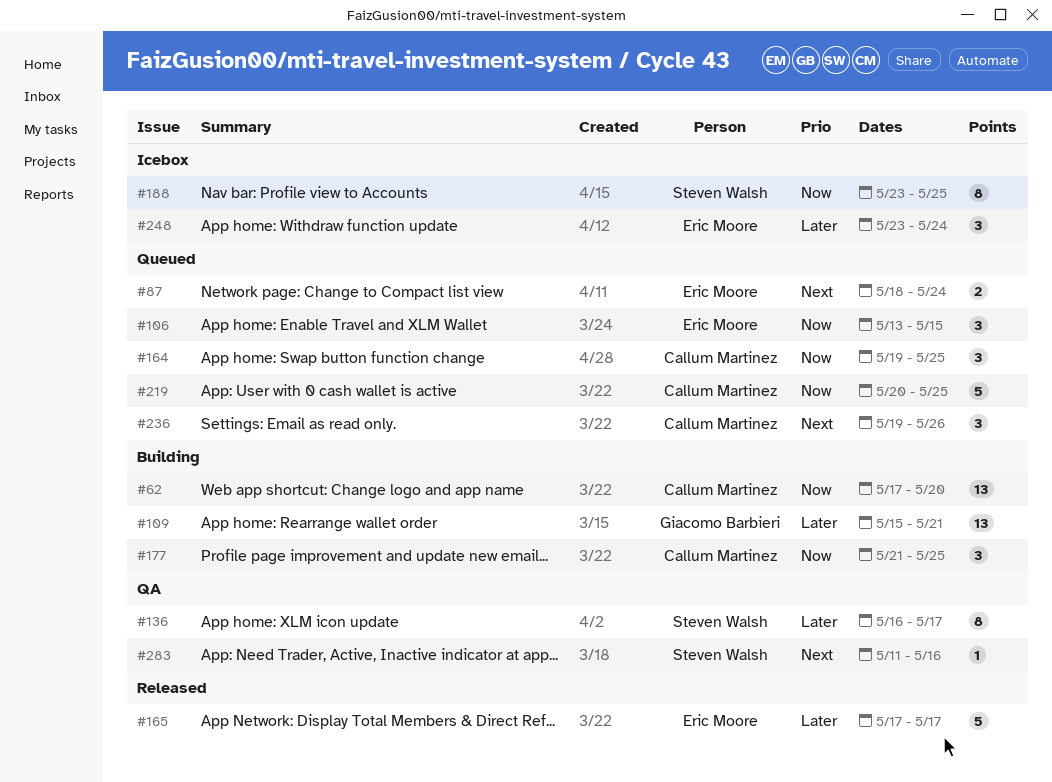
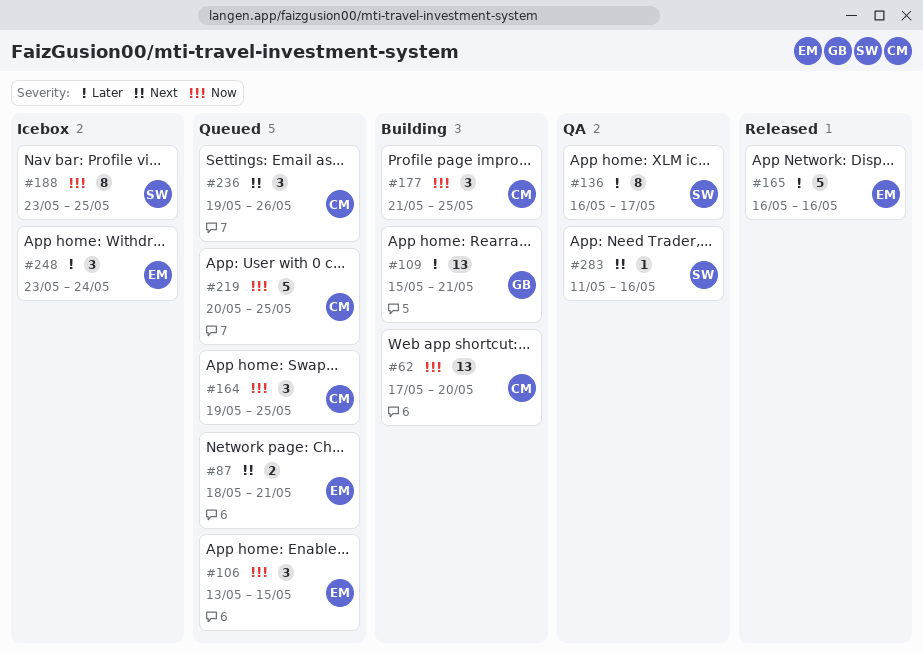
#87, due: May 24 -> May 21
#165, start: May 17 -> May 16
#165, due: May 17 -> May 16

